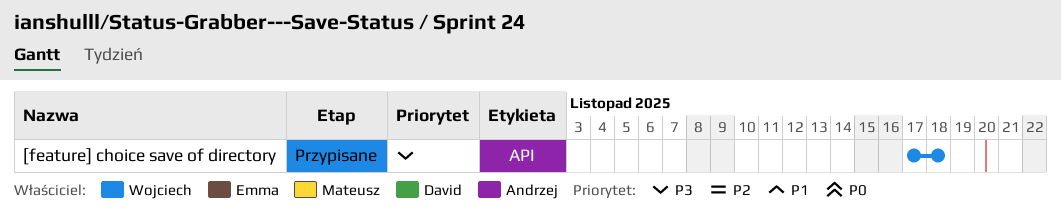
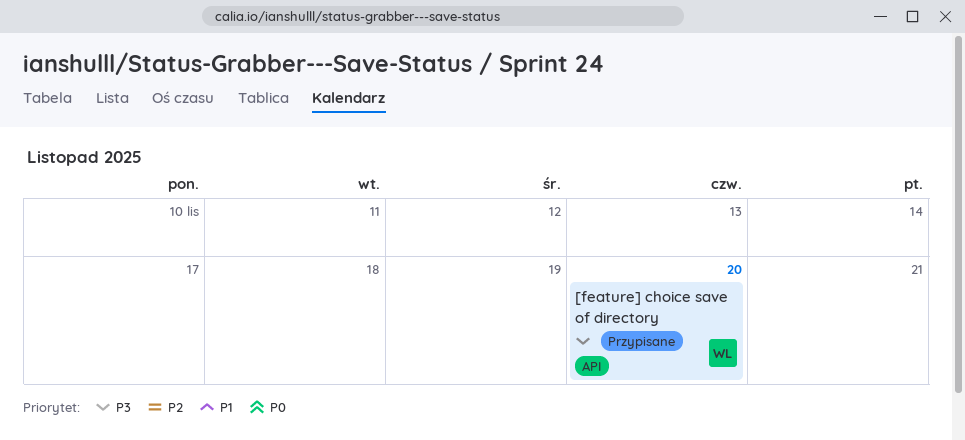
[feature] choice save of directory, due: Nov 18 -> Nov 20

